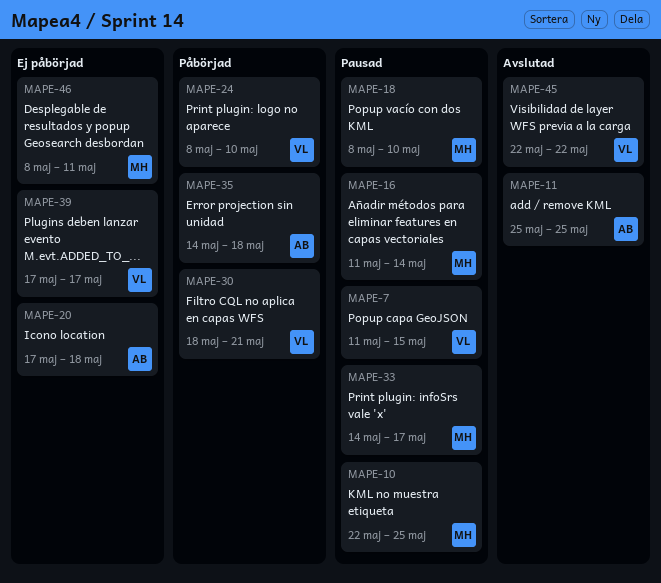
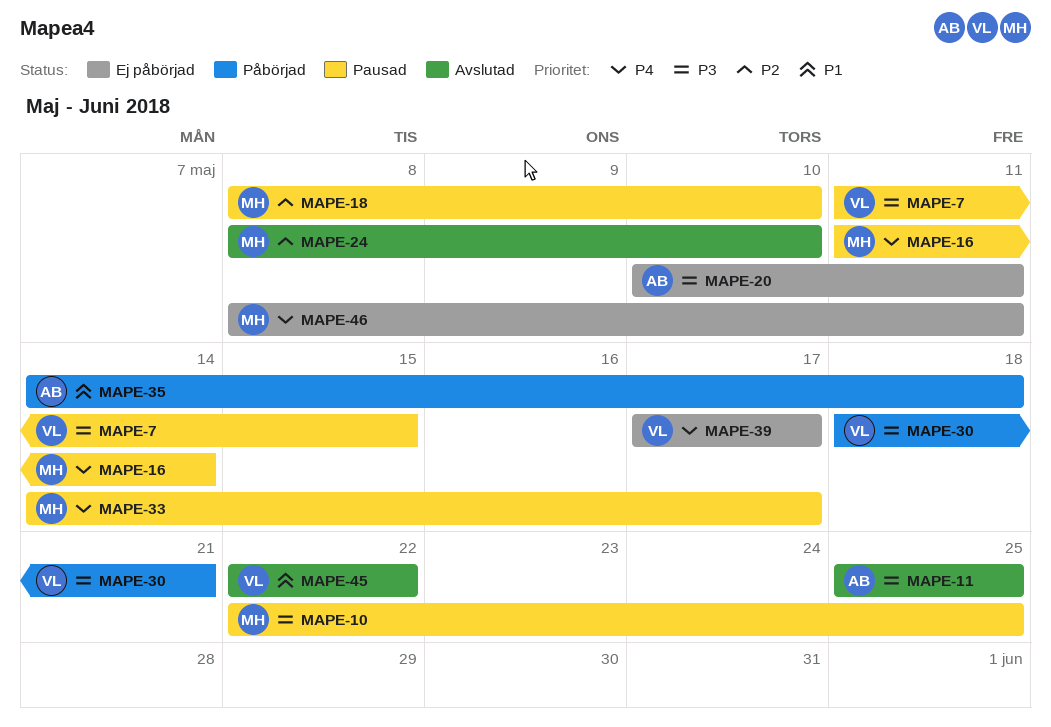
MAPE-20, start: May 17 -> May 10
MAPE-20, due: May 18 -> May 11
MAPE-24, status: Påbörjad -> Avslutad
MAPE-24, owner: VL -> MH

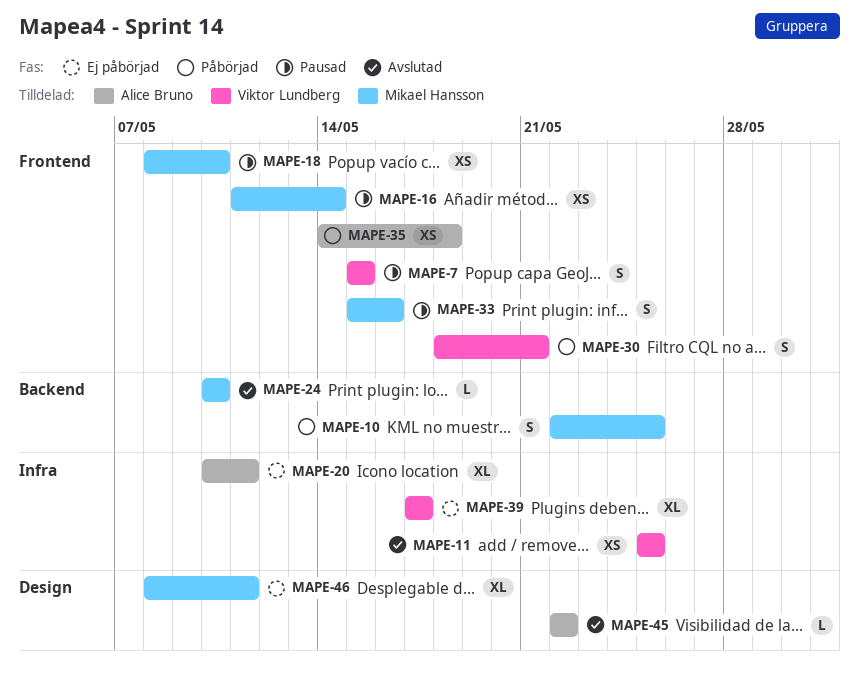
MAPE-7, start: May 11 -> May 15
MAPE-10, status: Pausad -> Påbörjad
MAPE-11, owner: Alice Bruno -> Viktor Lundberg
MAPE-24, start: May 8 -> May 10
MAPE-33, start: May 14 -> May 15
MAPE-33, due: May 17 -> May 16
MAPE-45, owner: Viktor Lundberg -> Alice Bruno

